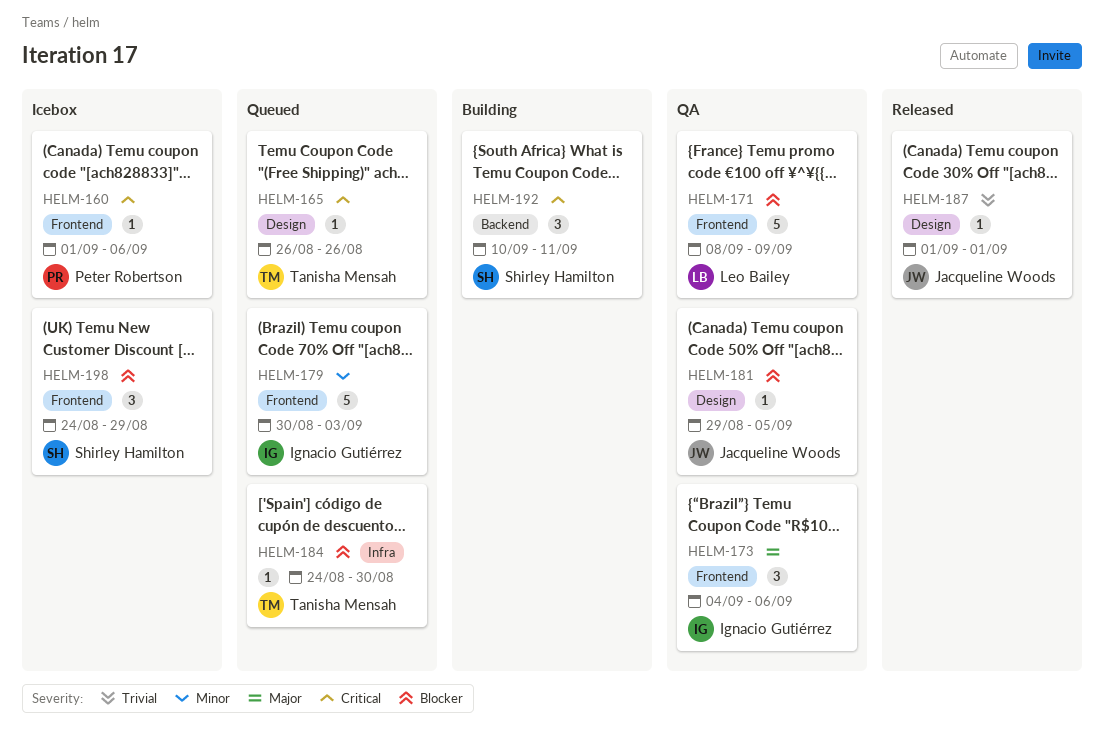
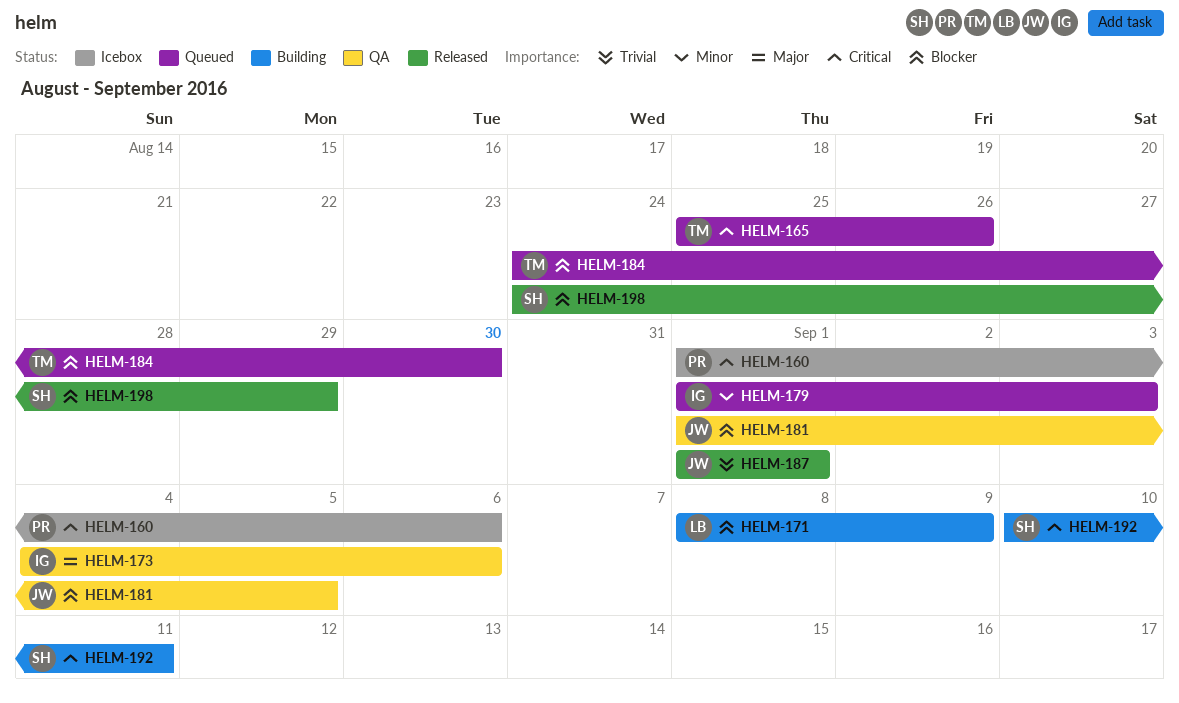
HELM-165, start: Aug 26 -> Aug 25
HELM-171, status: QA -> Building
HELM-179, start: Aug 30 -> Sep 1
HELM-181, start: Aug 29 -> Sep 1
HELM-198, status: Icebox -> Released

